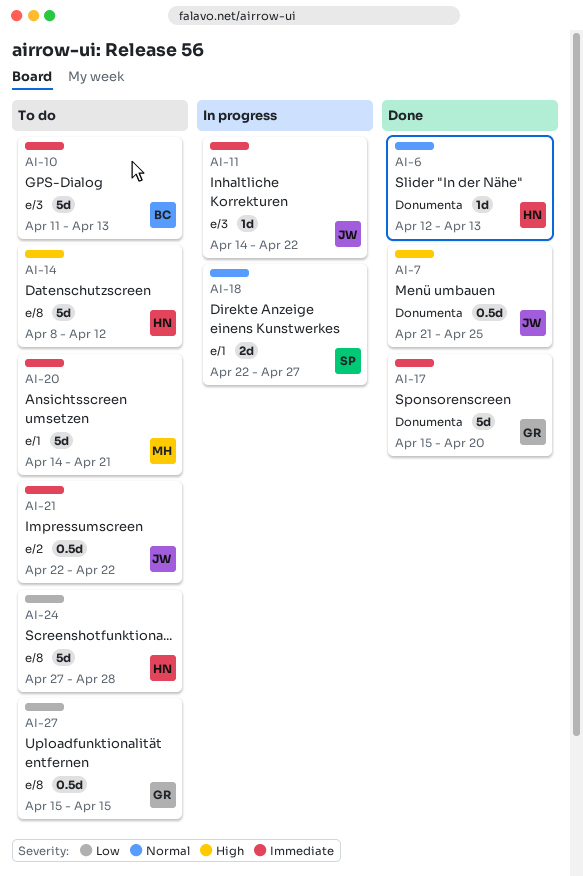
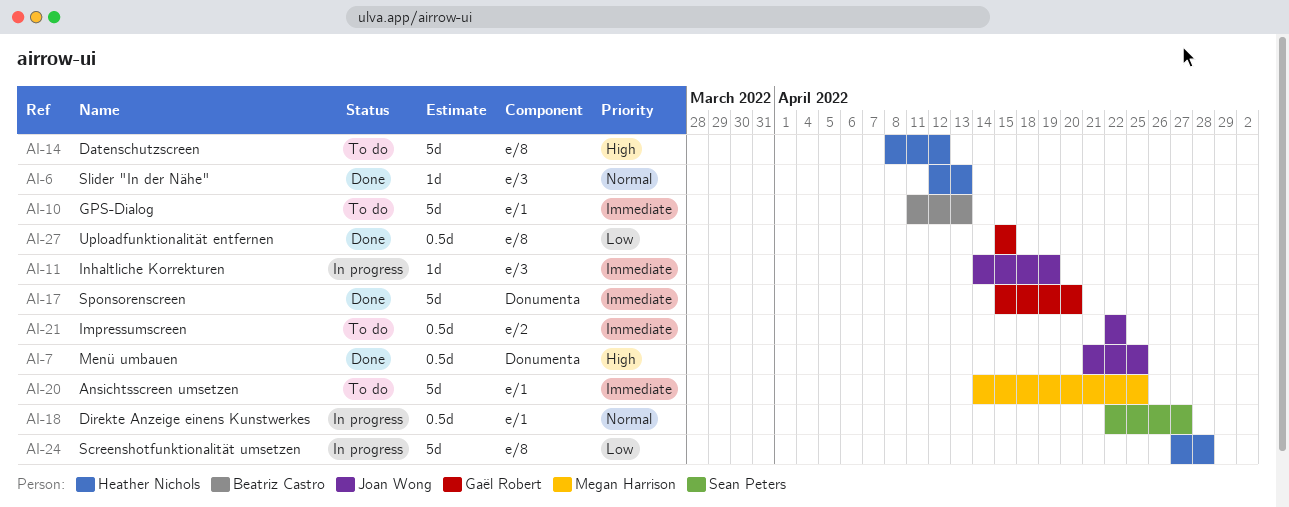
AI-6, label: Donumenta -> e/3
AI-10, label: e/3 -> e/1
AI-11, due: Apr 22 -> Apr 19
AI-18, estimate: 2d -> 0.5d
AI-20, due: Apr 21 -> Apr 25
AI-24, status: To do -> In progress
AI-27, status: To do -> Done

